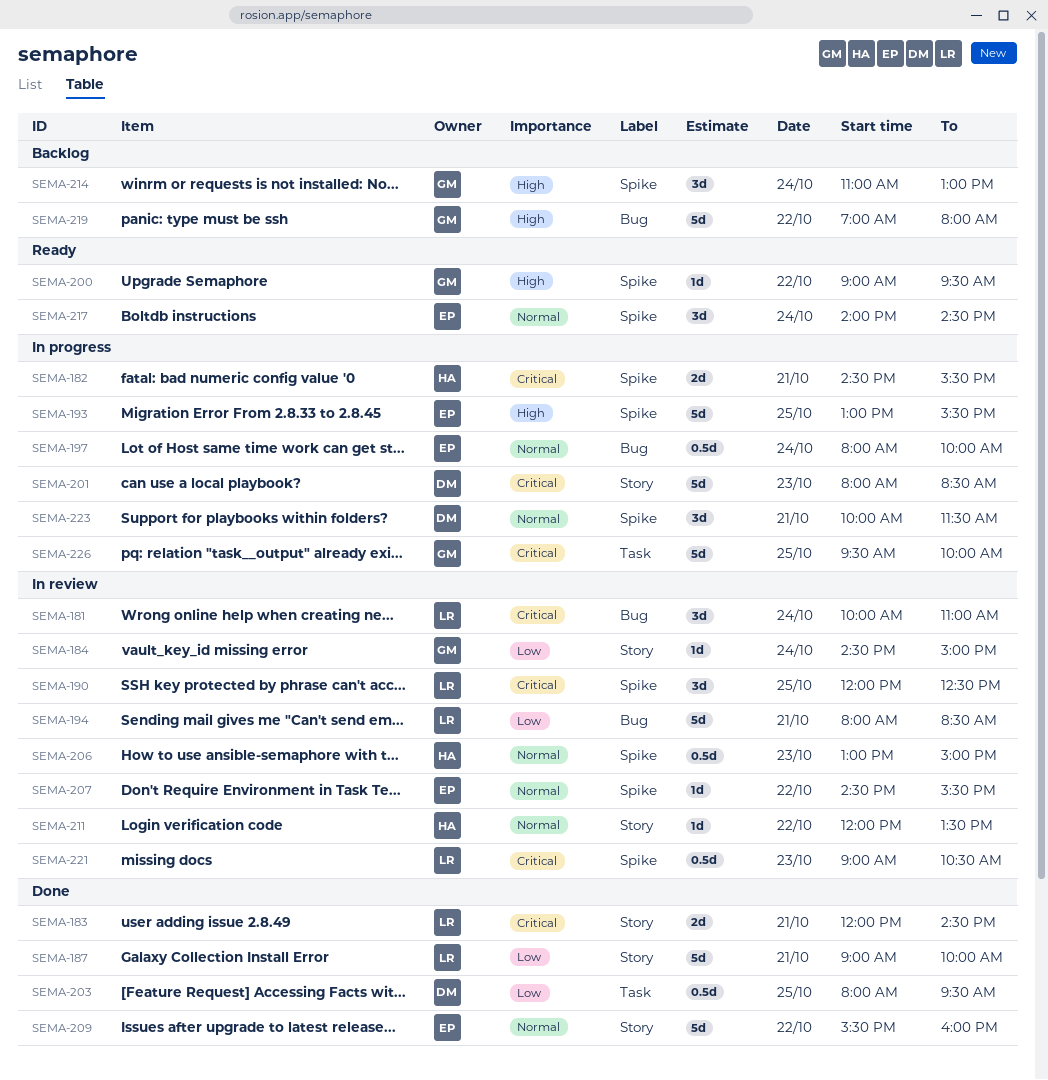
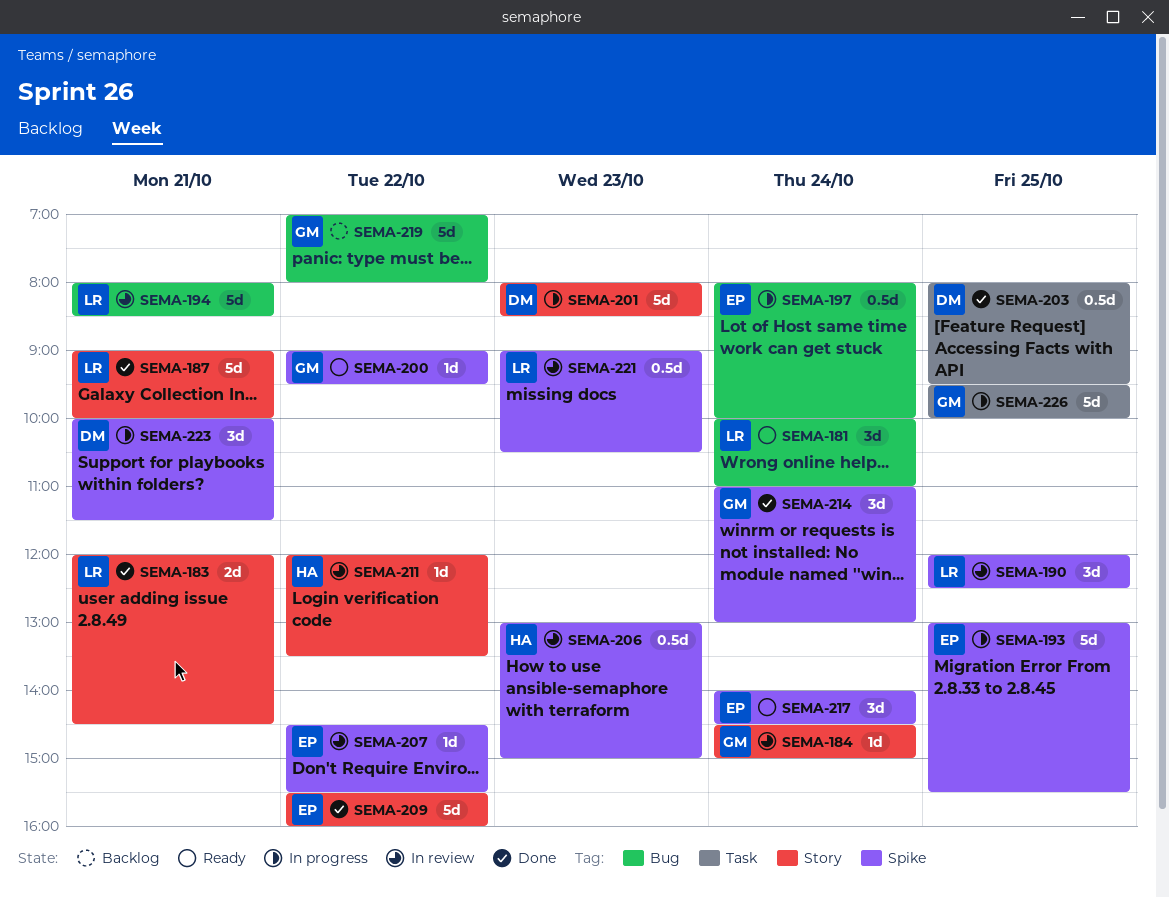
SEMA-181, status: In review -> Ready
SEMA-182: present -> none
SEMA-214, status: Backlog -> Done

